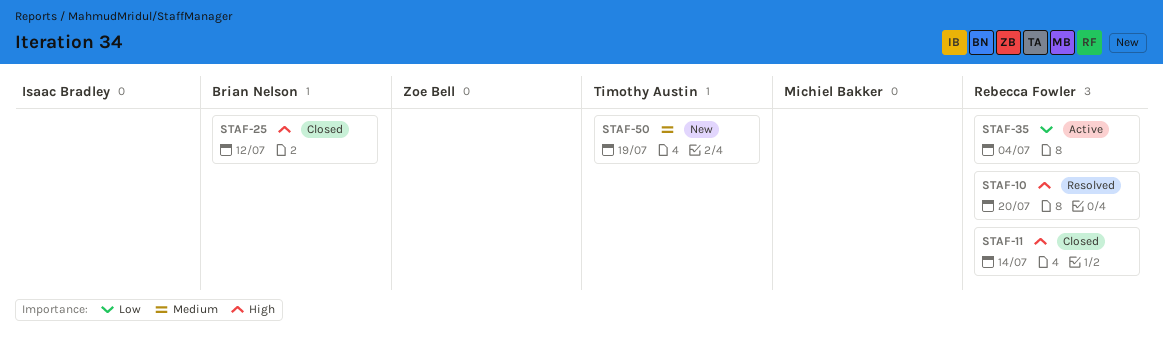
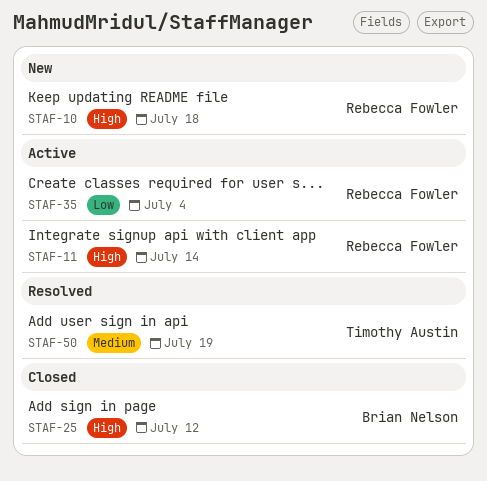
STAF-10, status: Resolved -> New
STAF-10, due: Jul 20 -> Jul 18
STAF-11, status: Closed -> Active
STAF-50, status: New -> Resolved

